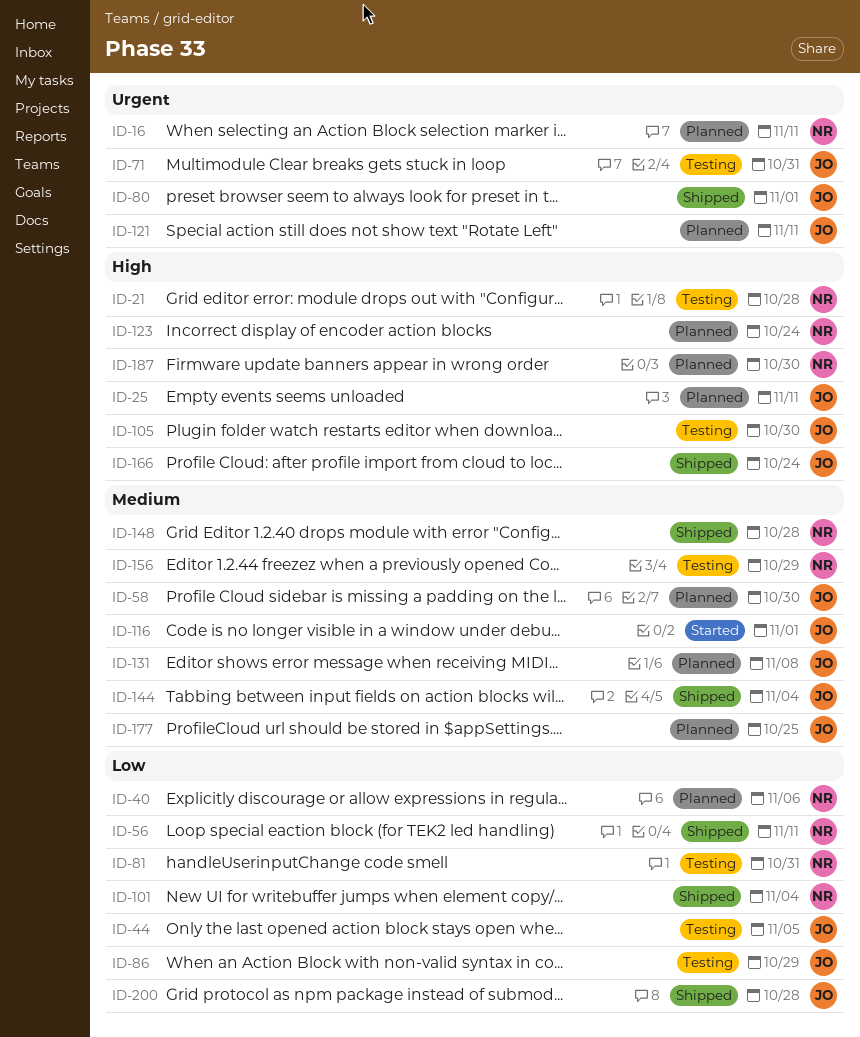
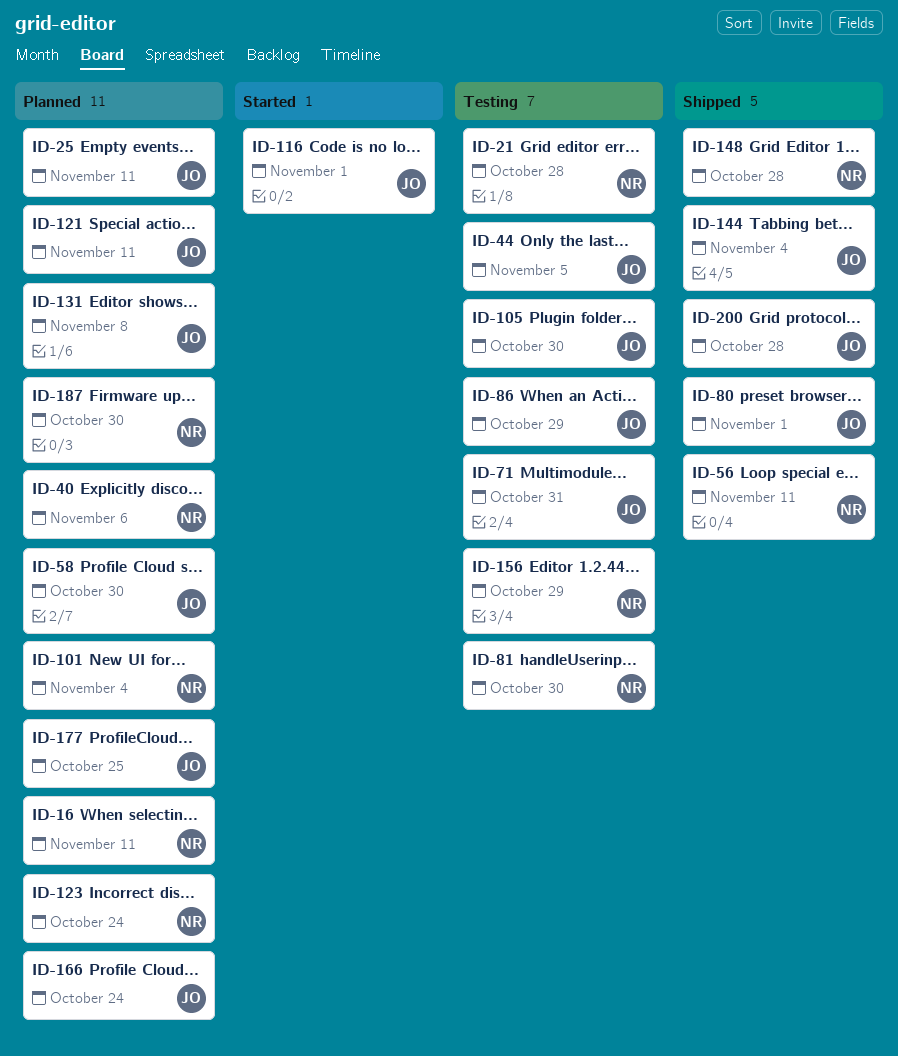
ID-81, due: Oct 31 -> Oct 30
ID-101, status: Shipped -> Planned
ID-166, status: Shipped -> Planned

